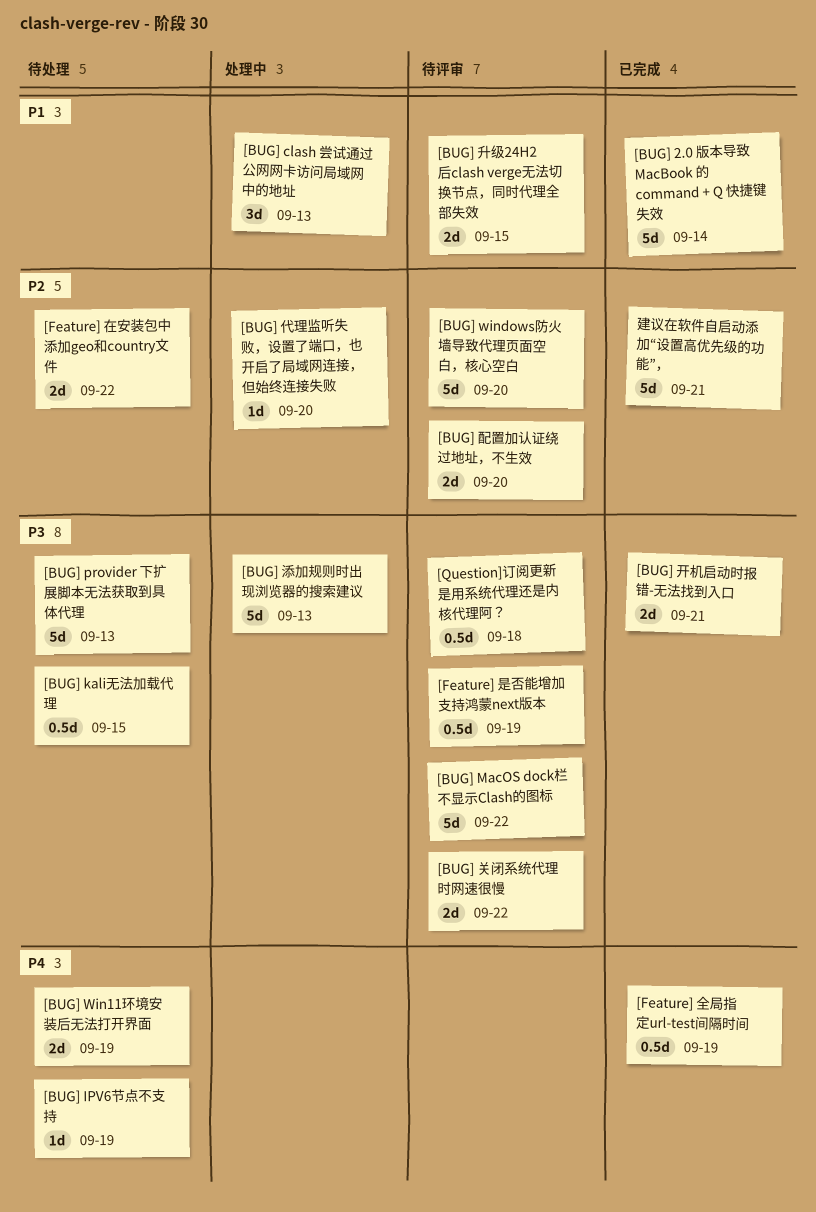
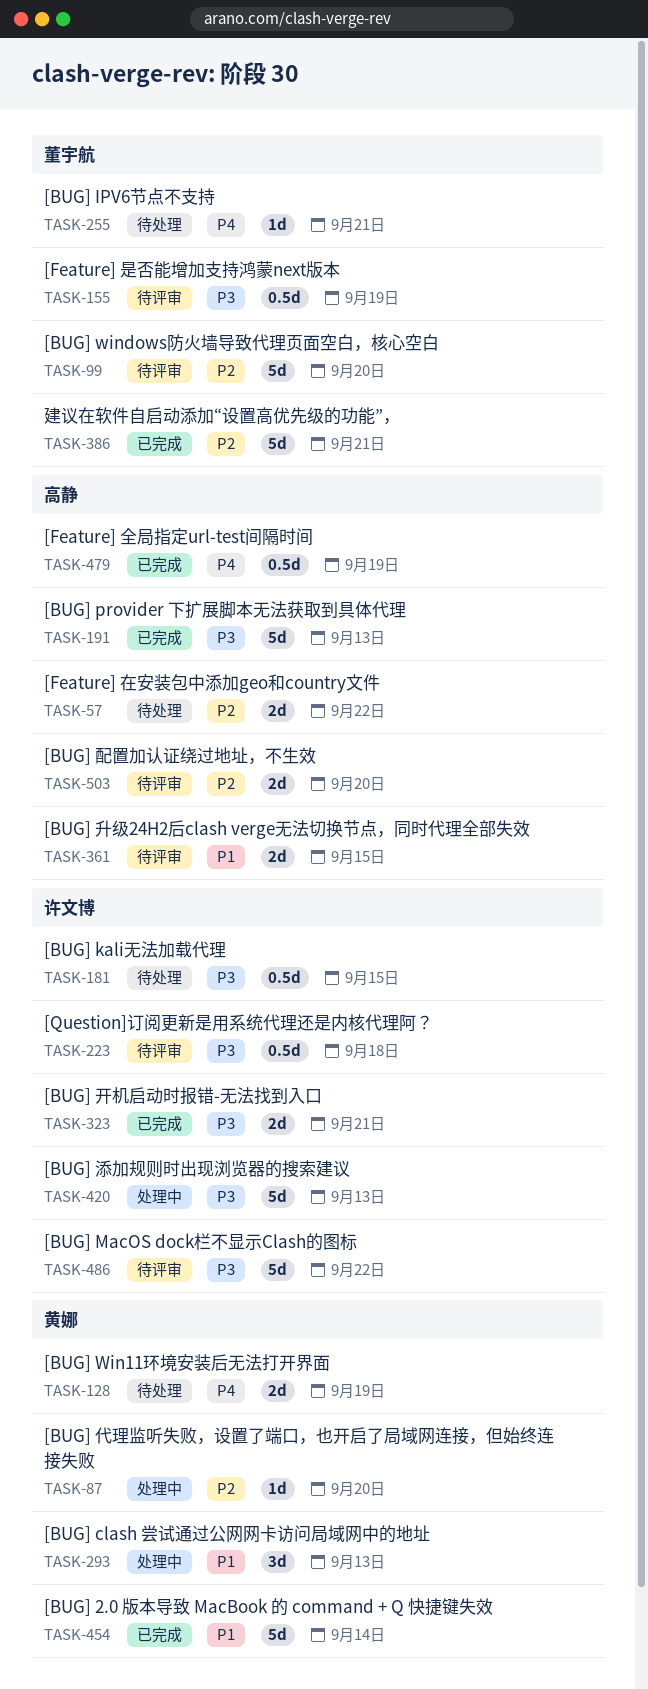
[BUG] IPV6节点不支持, due: Sep 19 -> Sep 21
[BUG] provider 下扩展脚本无法获取到具体代理, status: 待处理 -> 已完成
[BUG] 关闭系统代理时网速很慢: present -> none

